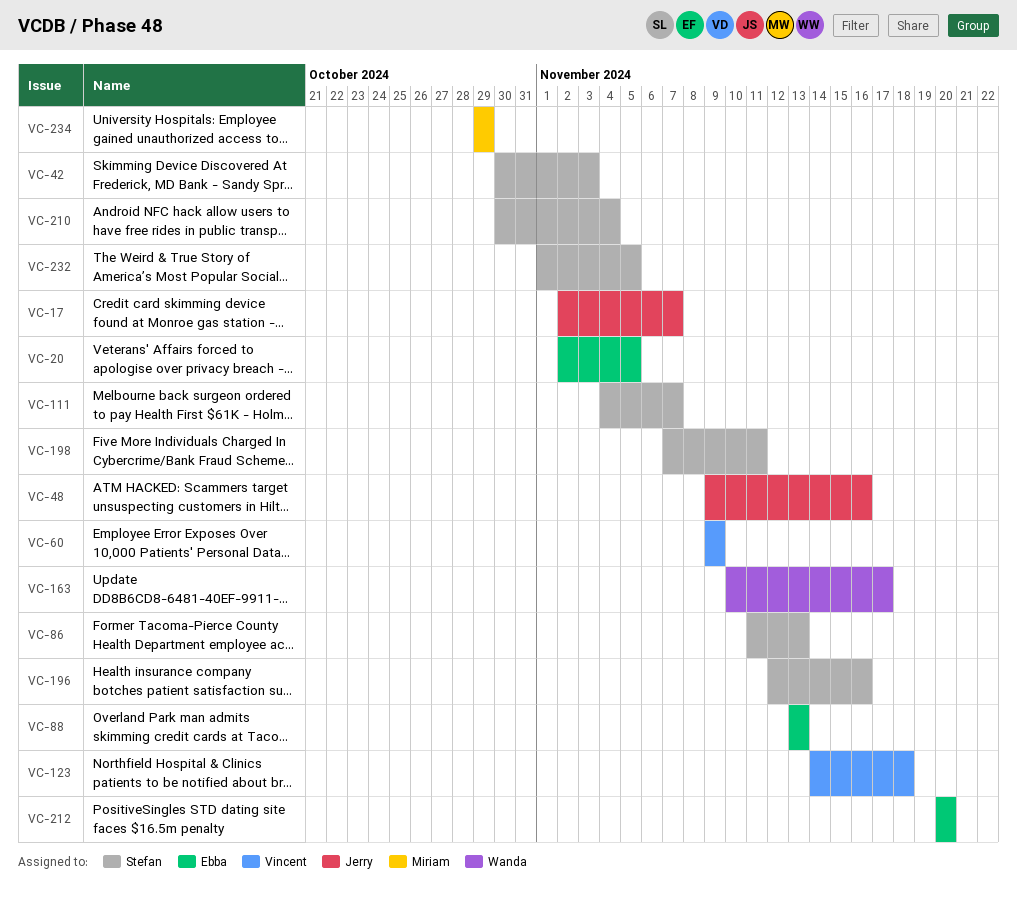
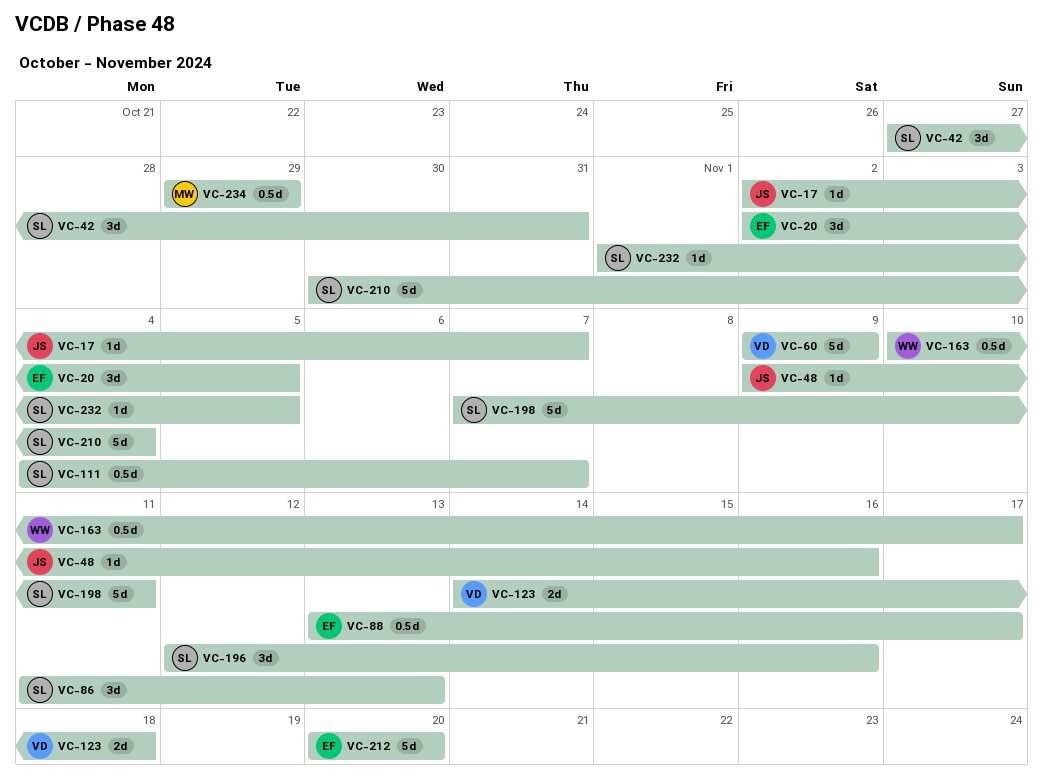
VC-42, start: Oct 30 -> Oct 27
VC-42, due: Nov 3 -> Oct 31
VC-88, due: Nov 13 -> Nov 17

